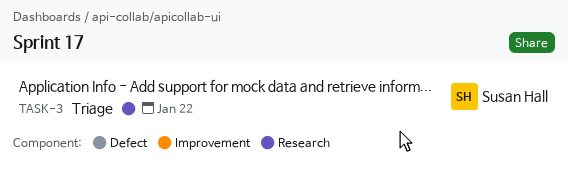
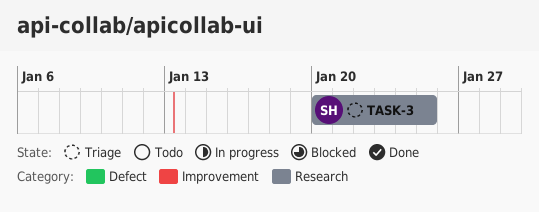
TASK-3, due: Jan 22 -> Jan 25

